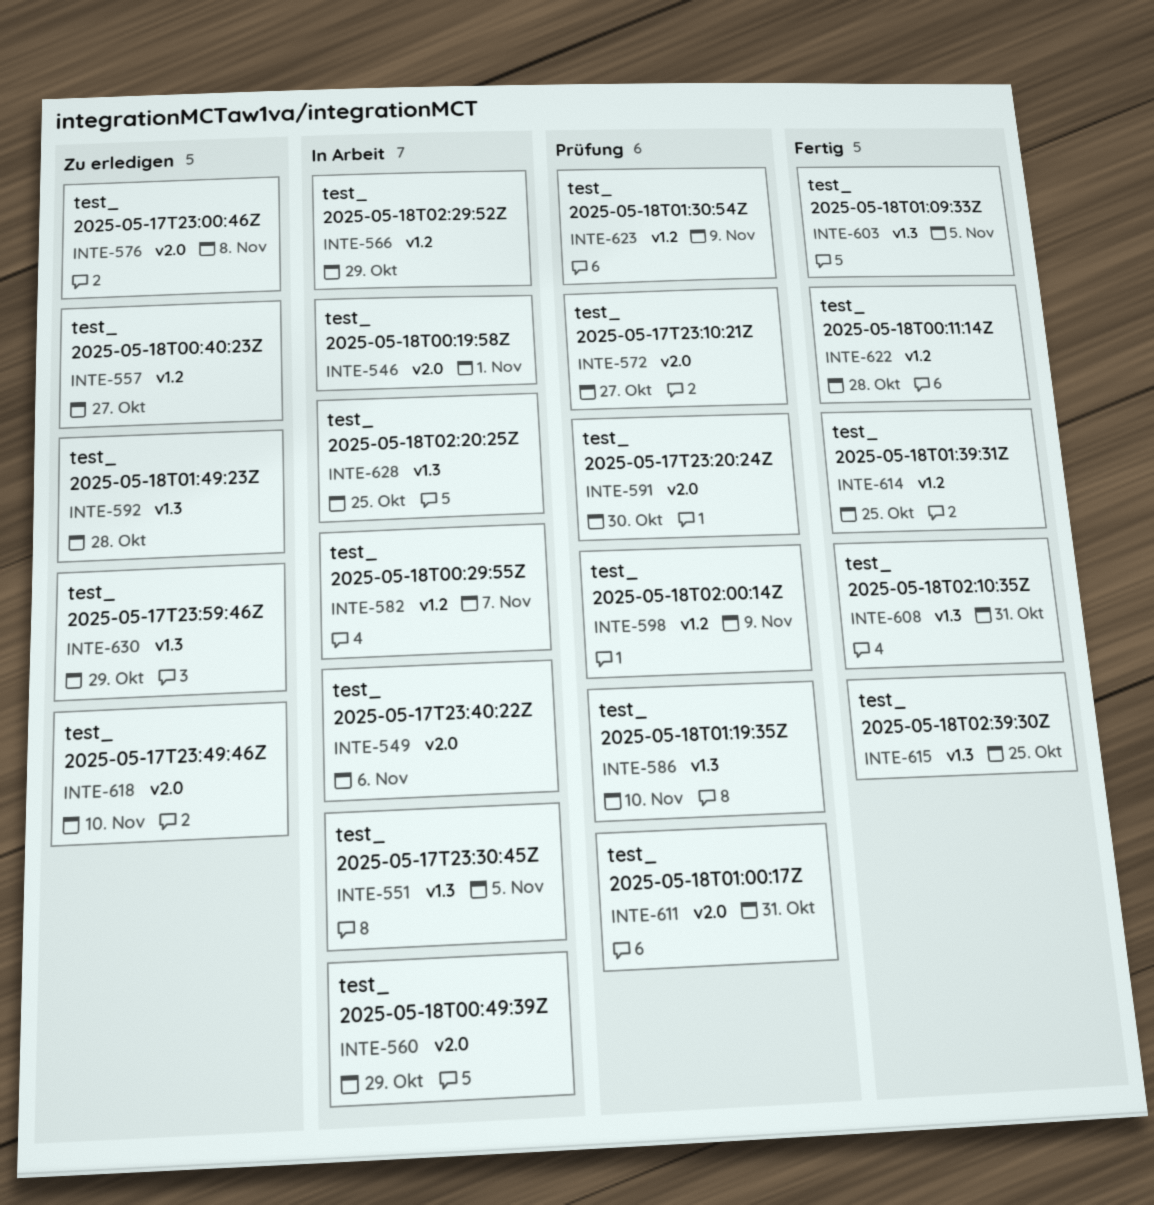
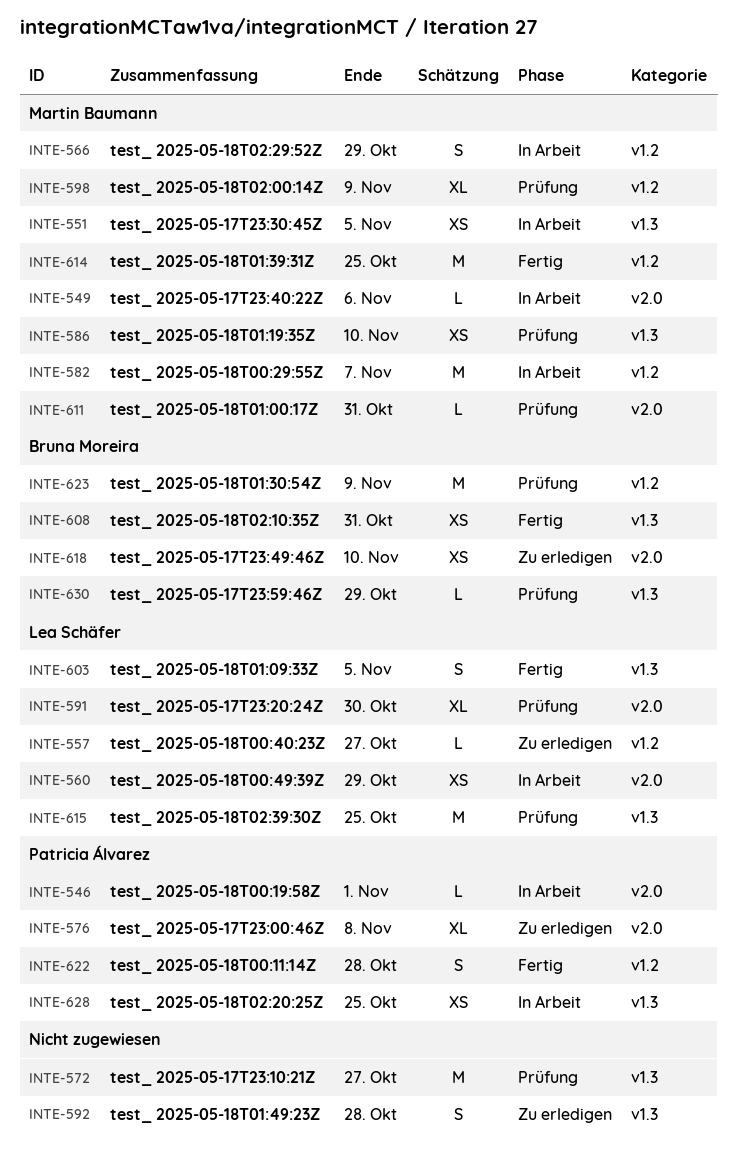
INTE-572, label: v2.0 -> v1.3
INTE-615, status: Fertig -> Prüfung
INTE-630, status: Zu erledigen -> Prüfung

